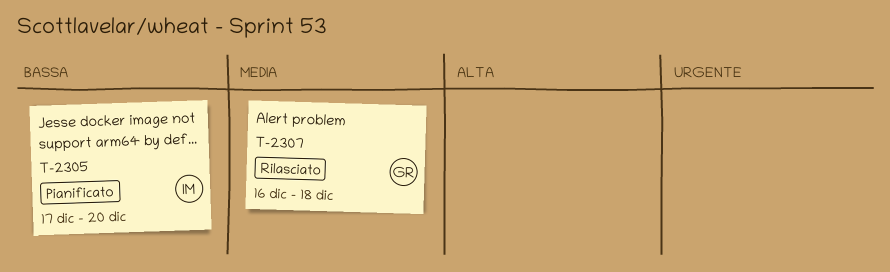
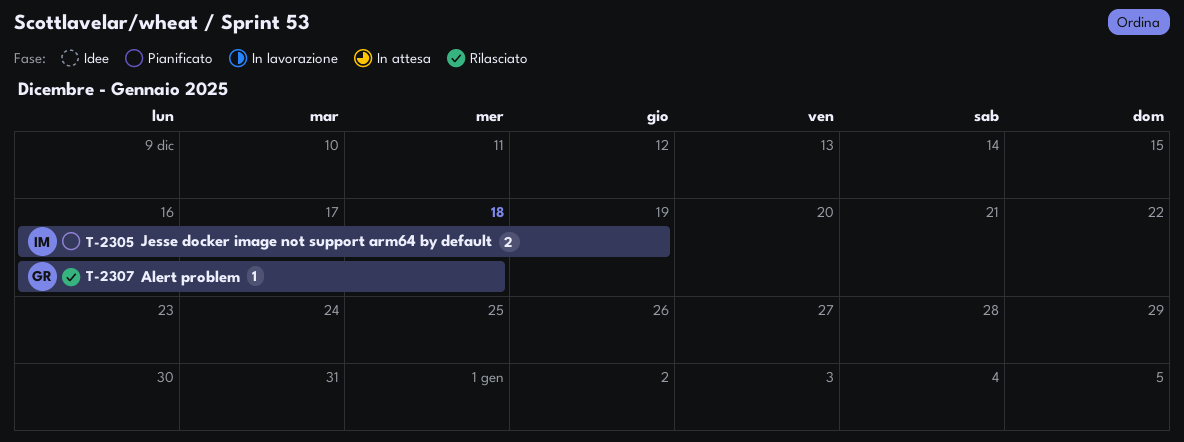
T-2305, start: Dec 17 -> Dec 16
T-2305, due: Dec 20 -> Dec 19

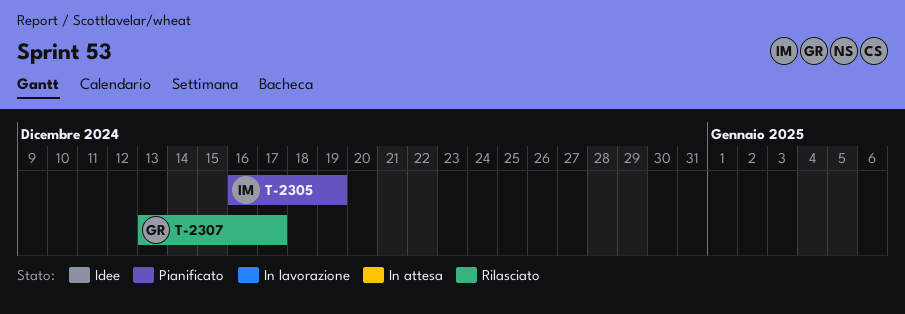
T-2307, start: Dec 16 -> Dec 13
T-2307, due: Dec 18 -> Dec 17

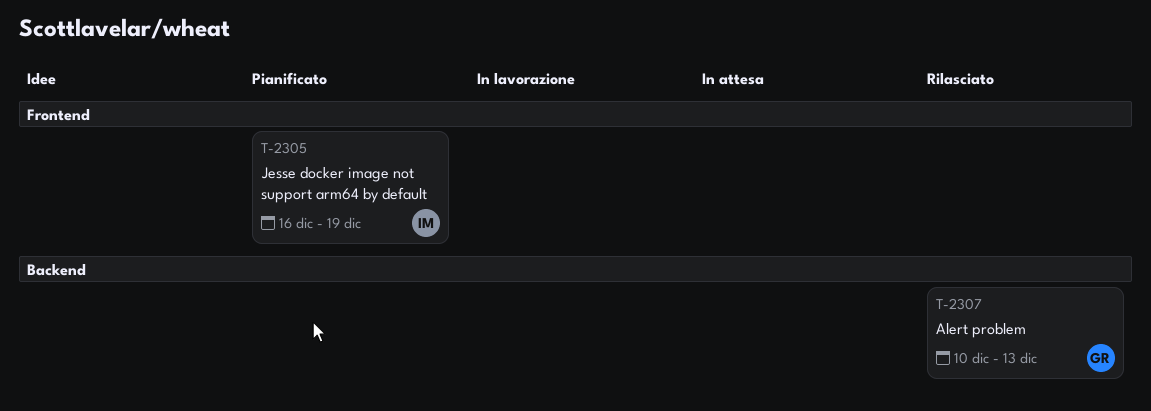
T-2307, start: Dec 13 -> Dec 10
T-2307, due: Dec 17 -> Dec 13

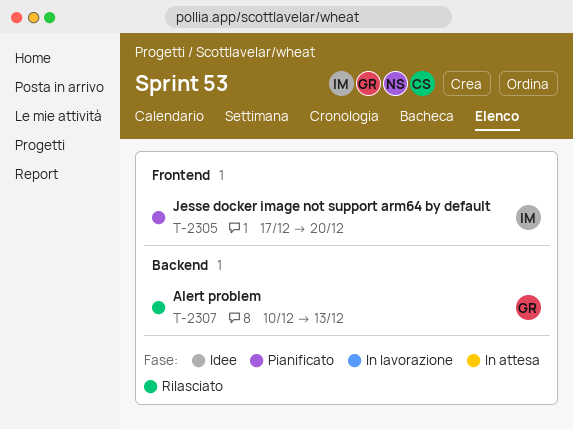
T-2305, start: Dec 16 -> Dec 17
T-2305, due: Dec 19 -> Dec 20

